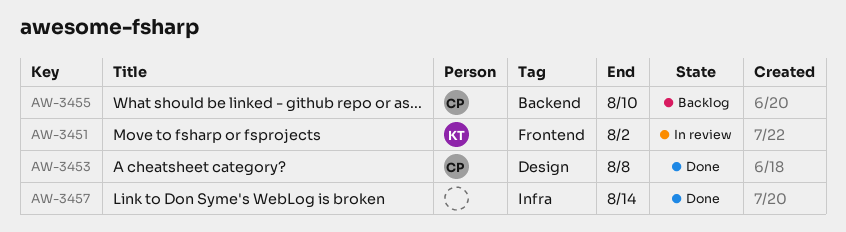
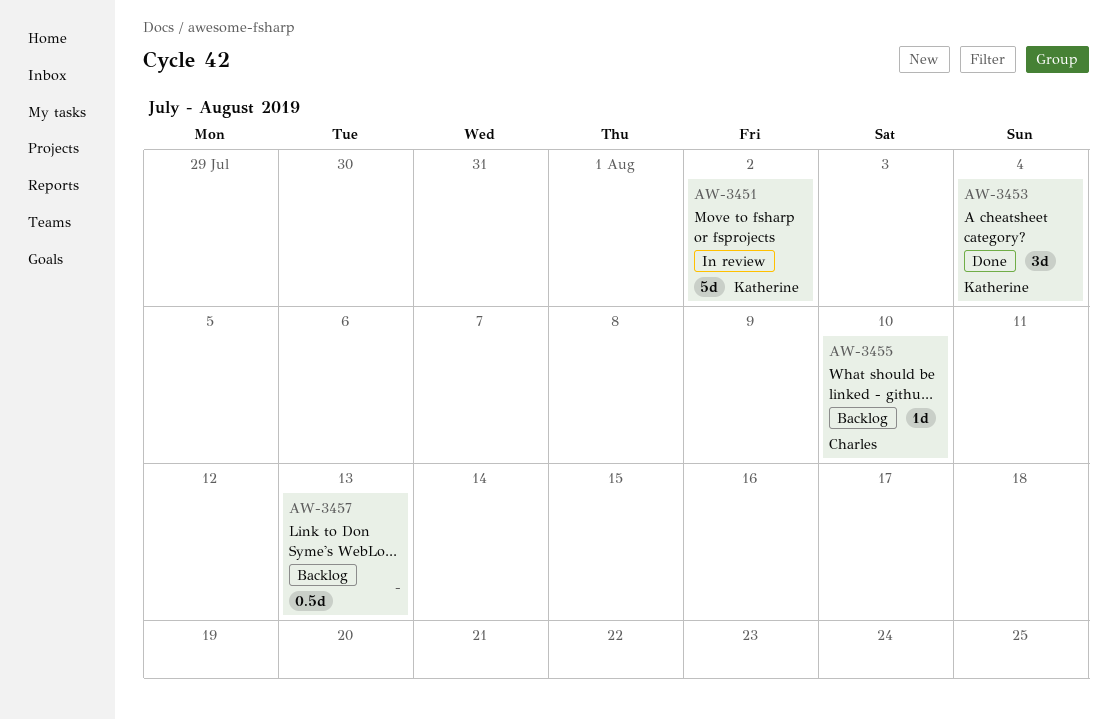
AW-3453, owner: Charles -> Katherine
AW-3453, due: Aug 8 -> Aug 4
AW-3457, status: Done -> Backlog
AW-3457, due: Aug 14 -> Aug 13

